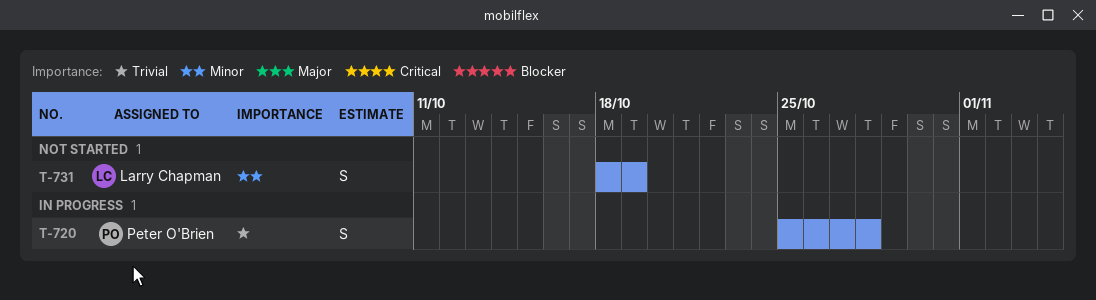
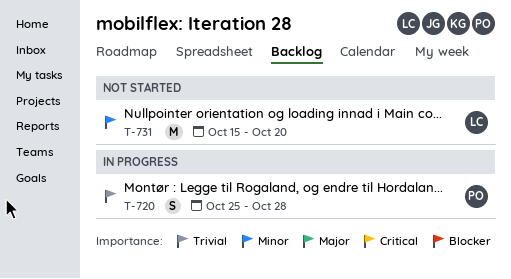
T-731, estimate: S -> M
T-731, start: Oct 18 -> Oct 15
T-731, due: Oct 19 -> Oct 20

